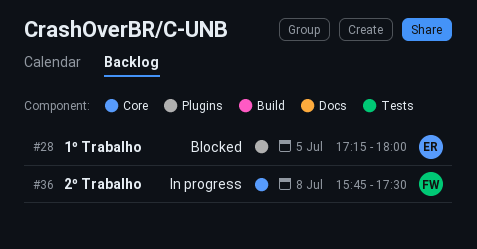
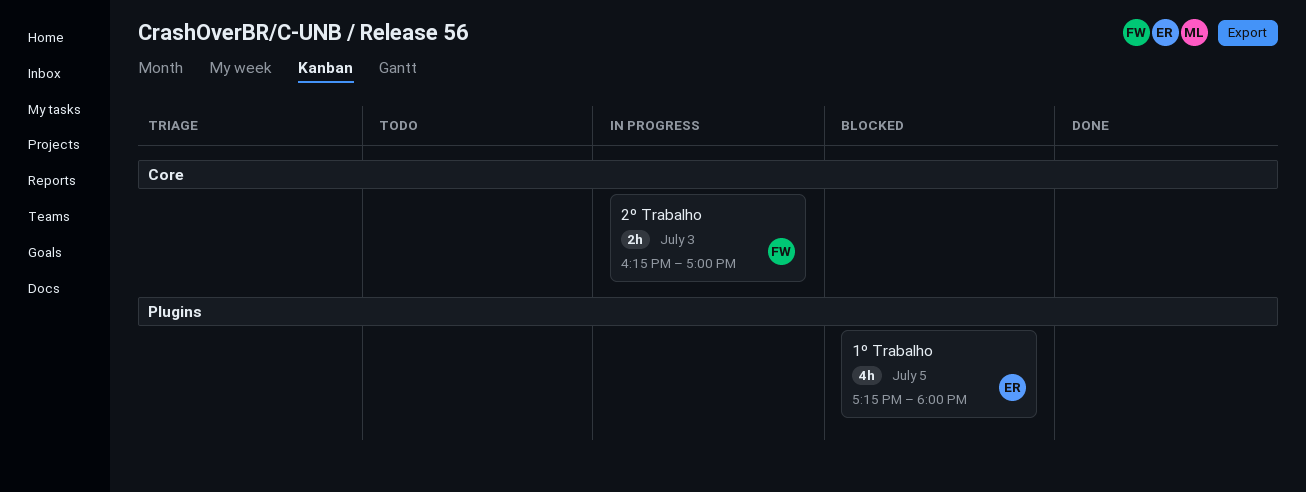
2º Trabalho, day: Jul 8 -> Jul 3
2º Trabalho, begins: 15:45 -> 16:15
2º Trabalho, ends: 17:30 -> 17:00

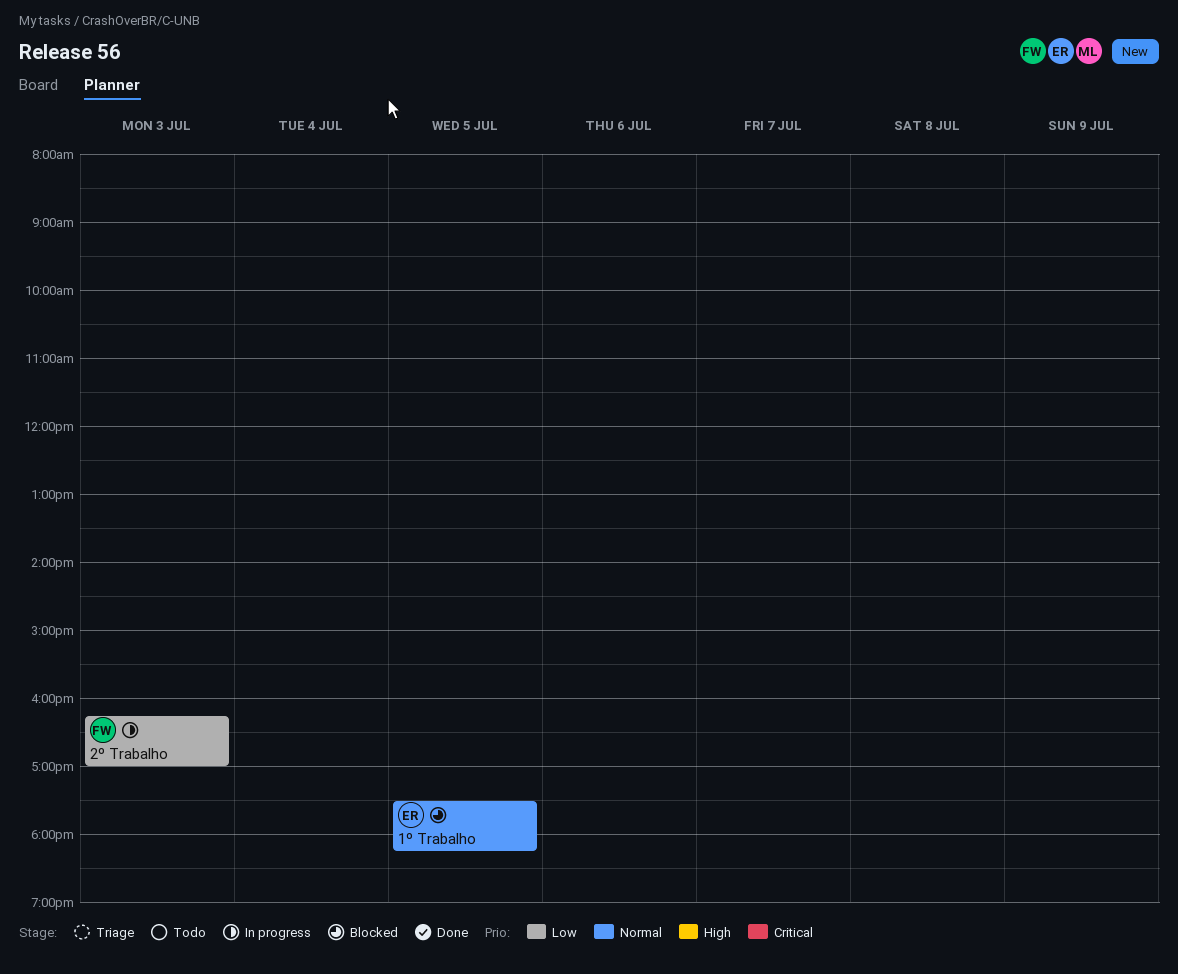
1º Trabalho, begins: 17:15 -> 17:30
1º Trabalho, ends: 18:00 -> 18:15

